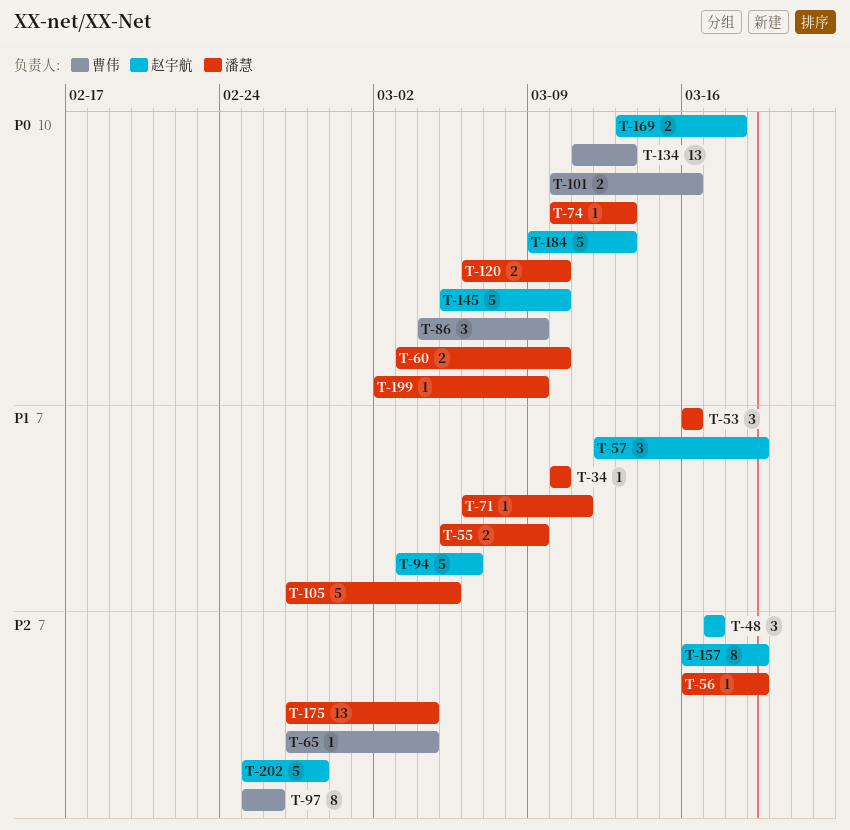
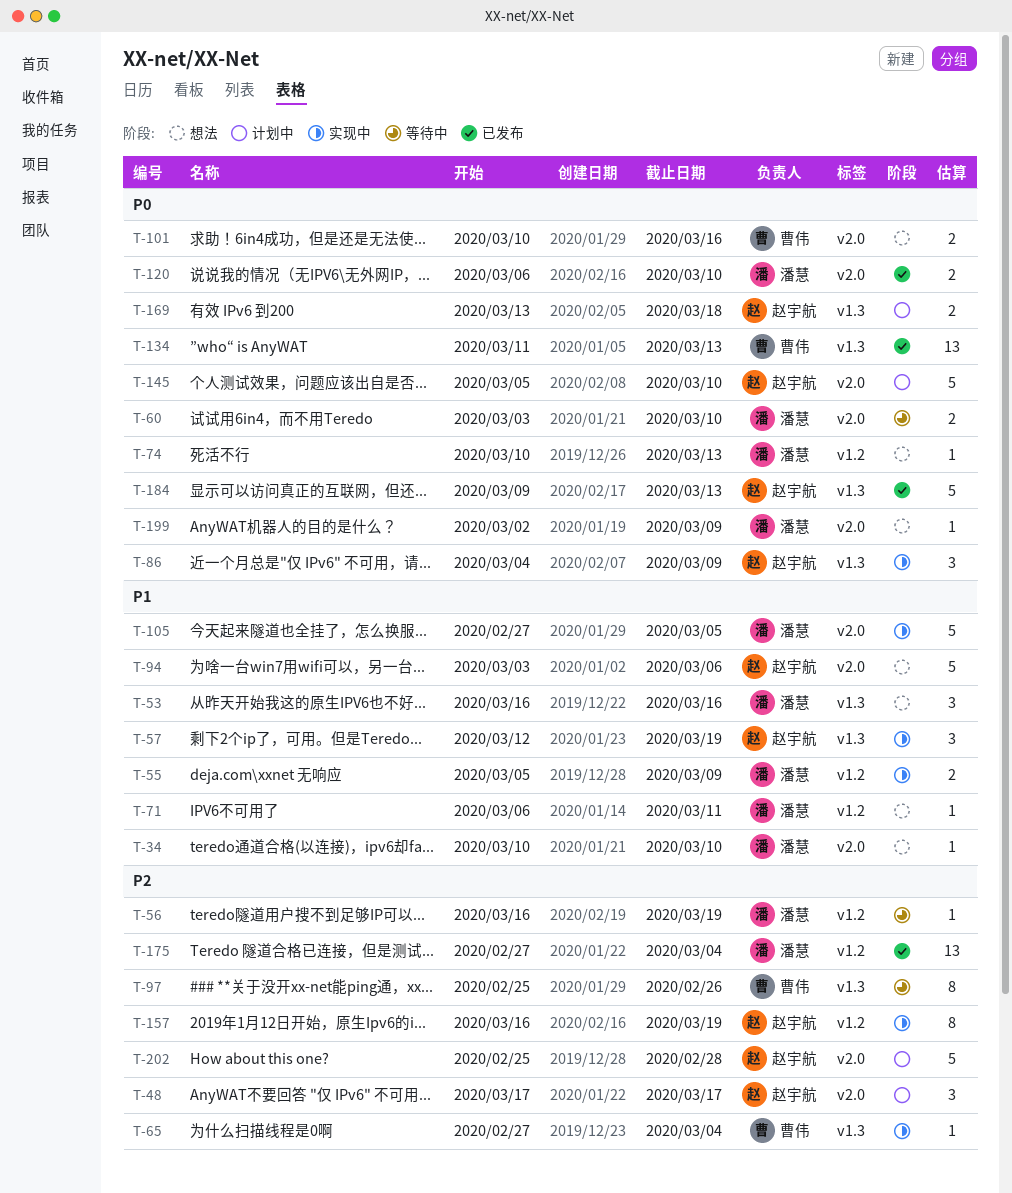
T-86, owner: 曹伟 -> 赵宇航

